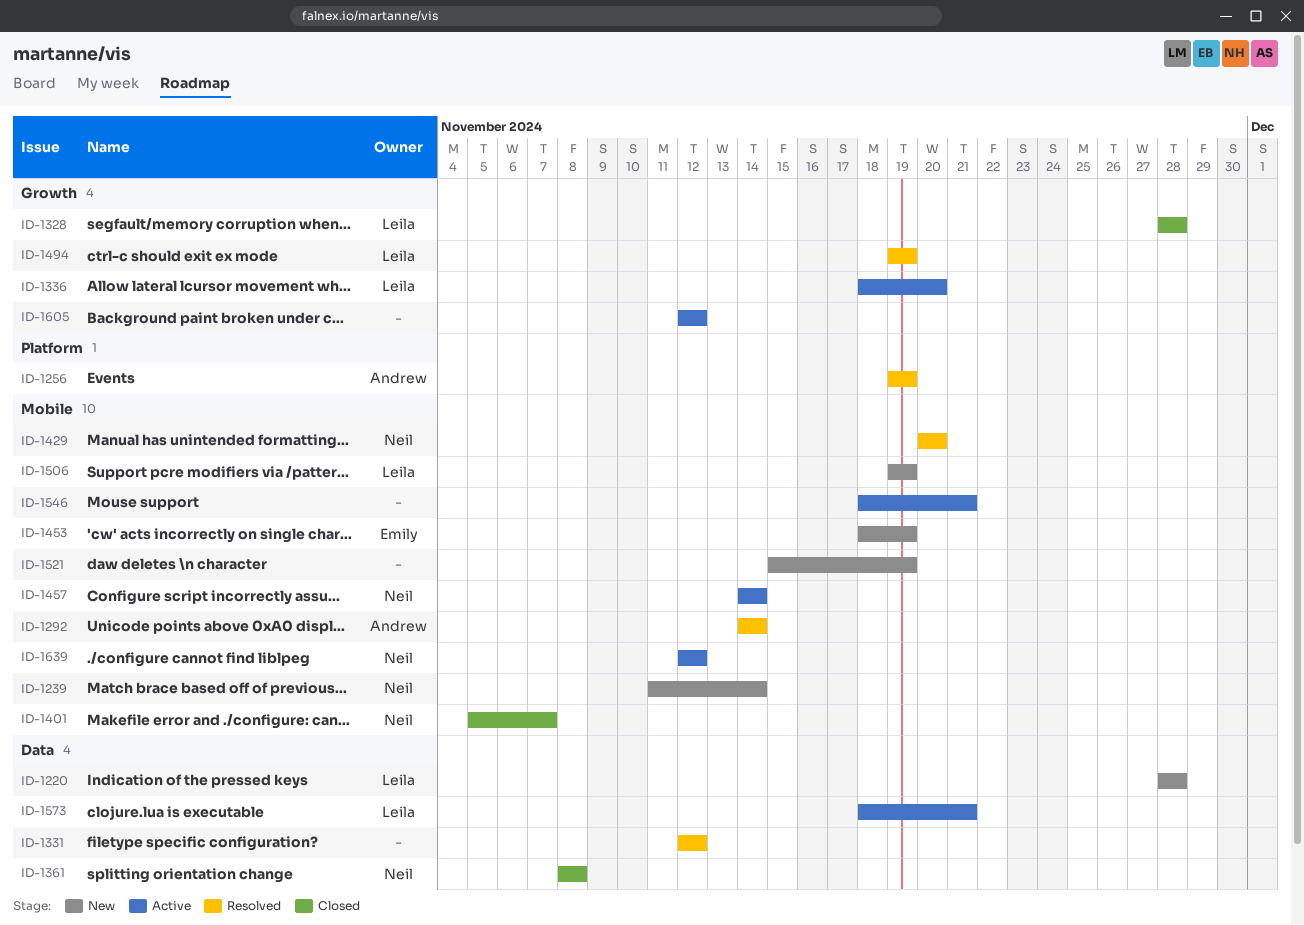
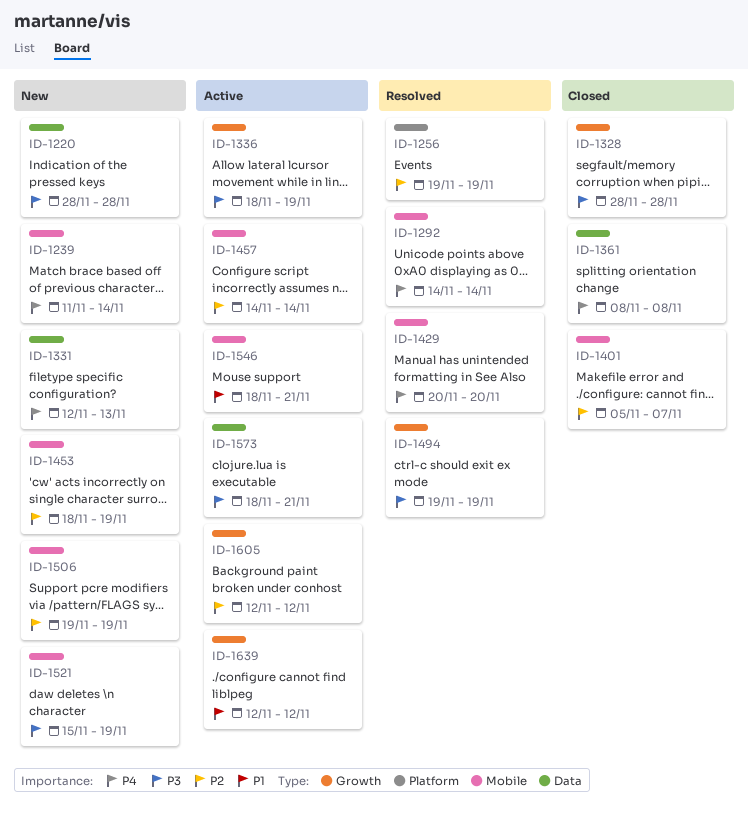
ID-1331, status: Resolved -> New
ID-1331, due: Nov 12 -> Nov 13
ID-1336, due: Nov 20 -> Nov 19
ID-1639, label: Mobile -> Growth

